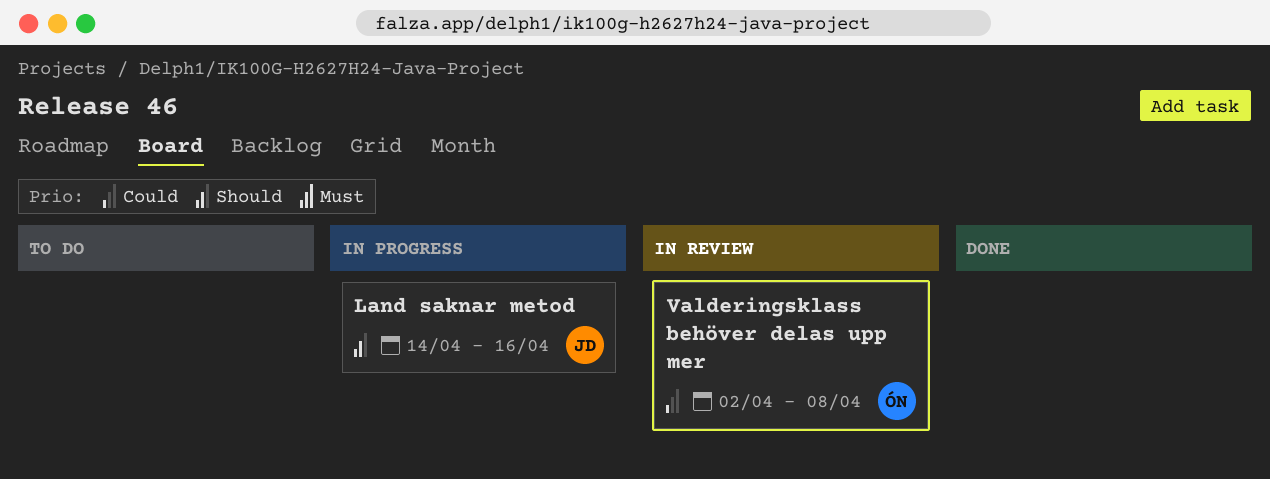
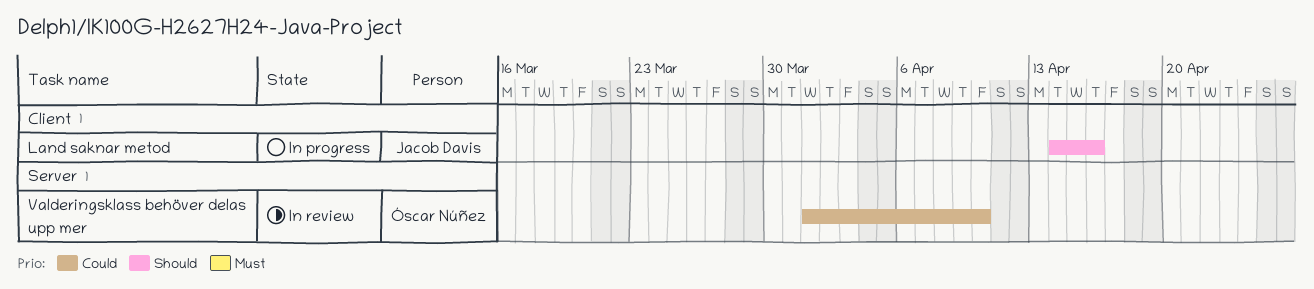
Valderingsklass behöver delas upp mer, start: Apr 2 -> Apr 1
Valderingsklass behöver delas upp mer, due: Apr 8 -> Apr 10

